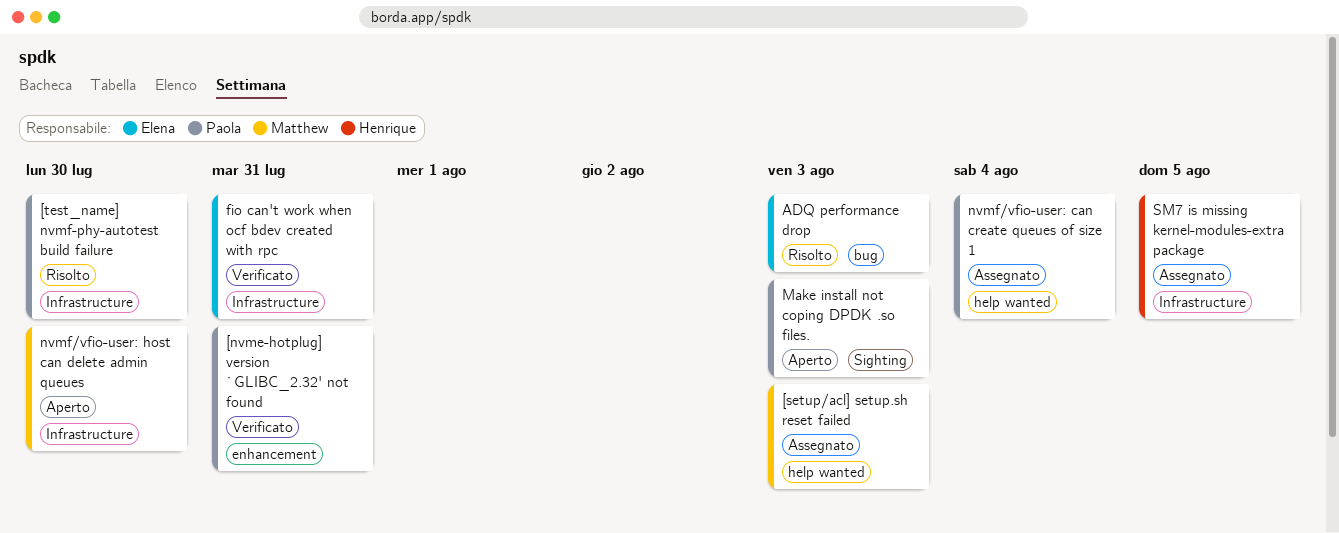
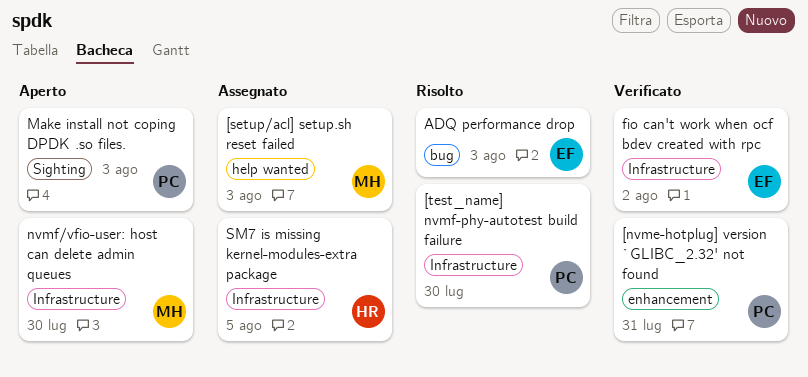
fio can't work when ocf bdev created with rpc, due: Jul 31 -> Aug 2
nvmf/vfio-user: can create queues of size 1: present -> none

